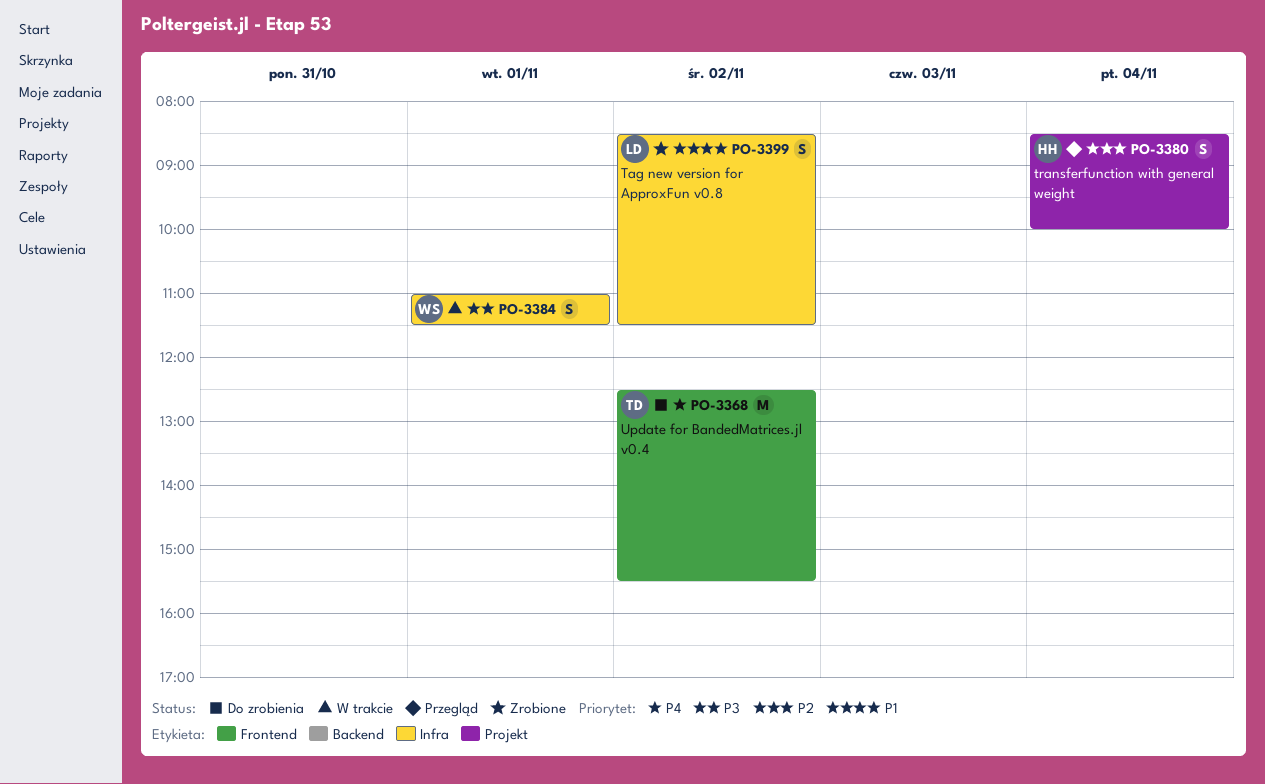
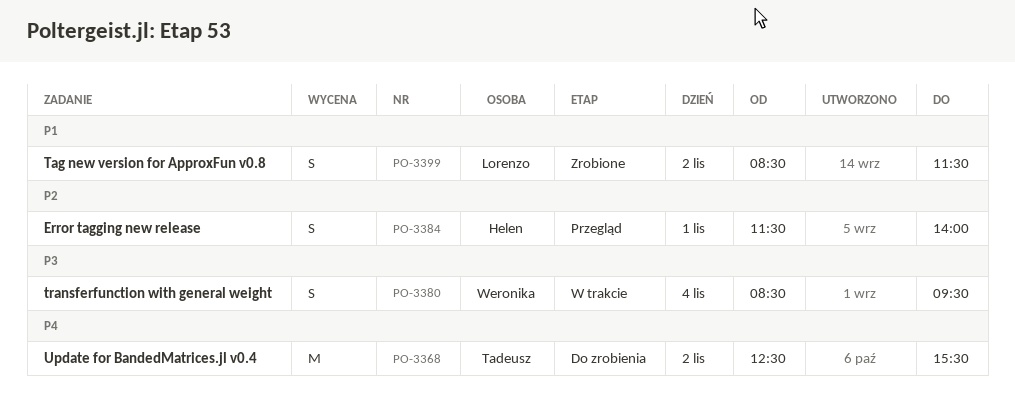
PO-3380, status: Przegląd -> W trakcie
PO-3380, owner: Helen -> Weronika
PO-3380, priority: P2 -> P3
PO-3380, ends: 10:00 -> 09:30
PO-3384, status: W trakcie -> Przegląd
PO-3384, owner: Weronika -> Helen
PO-3384, priority: P3 -> P2
PO-3384, begins: 11:00 -> 11:30
PO-3384, ends: 11:30 -> 14:00

